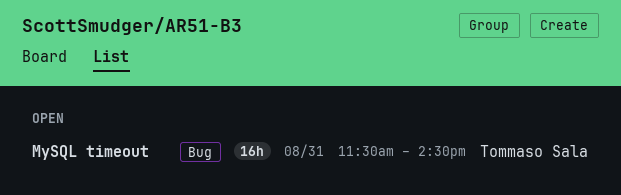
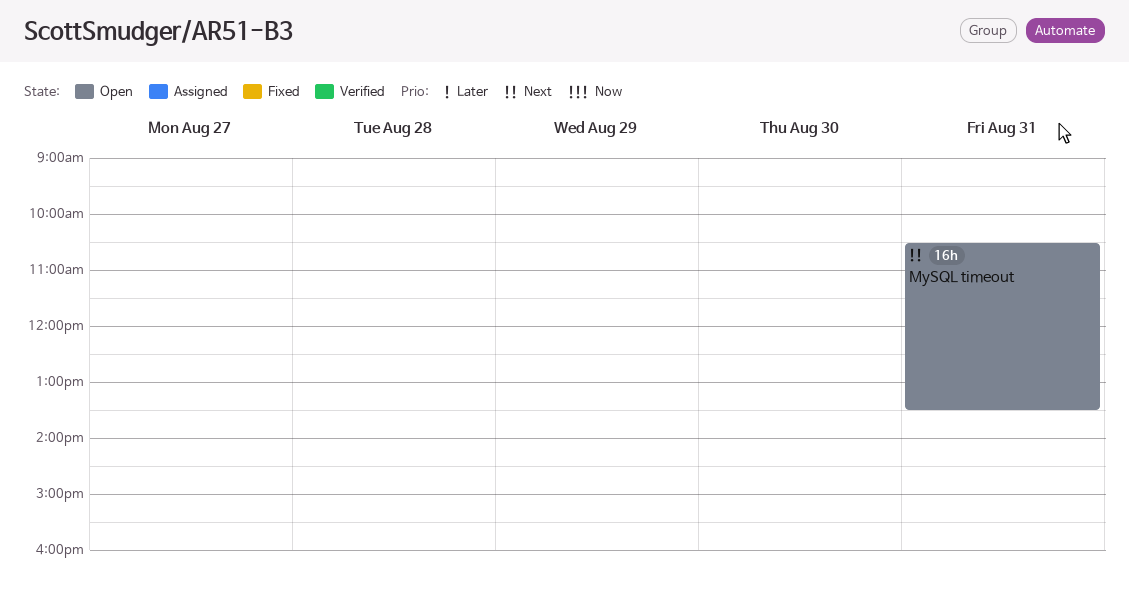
MySQL timeout, begins: 11:30 -> 10:30
MySQL timeout, ends: 14:30 -> 13:30

